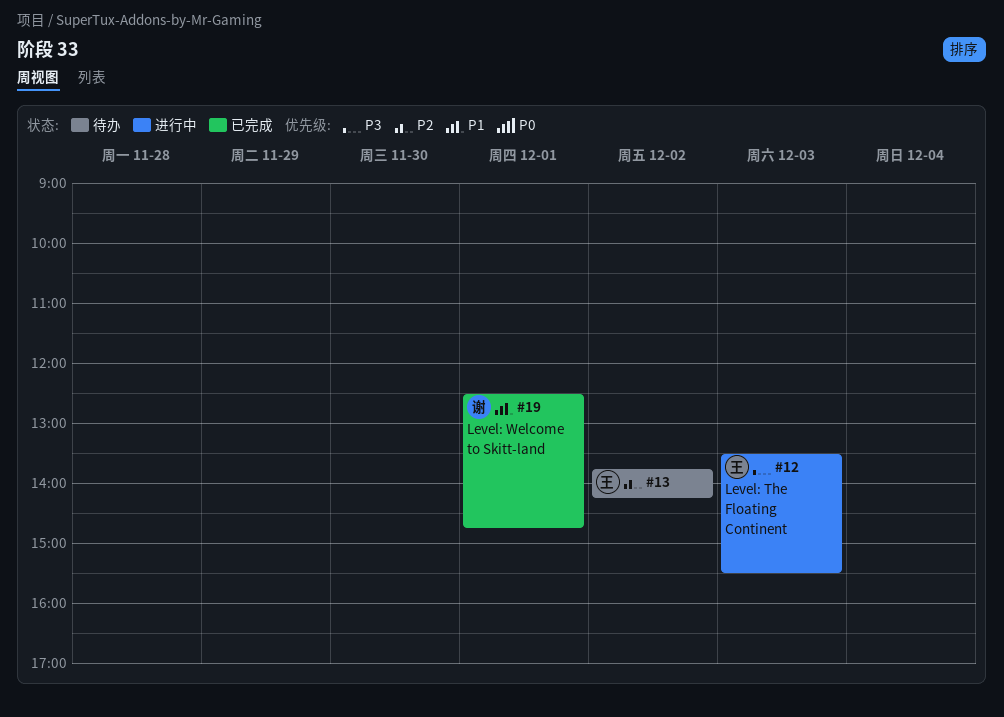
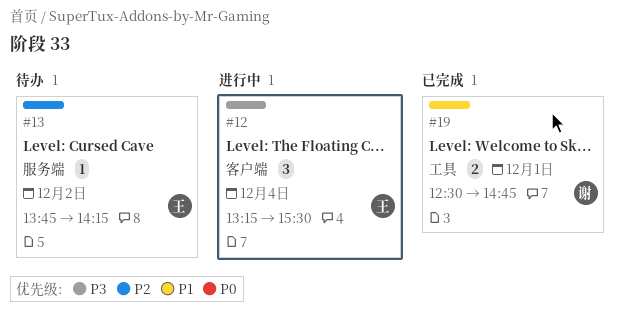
#12, day: Dec 3 -> Dec 4
#12, begins: 13:30 -> 13:15

